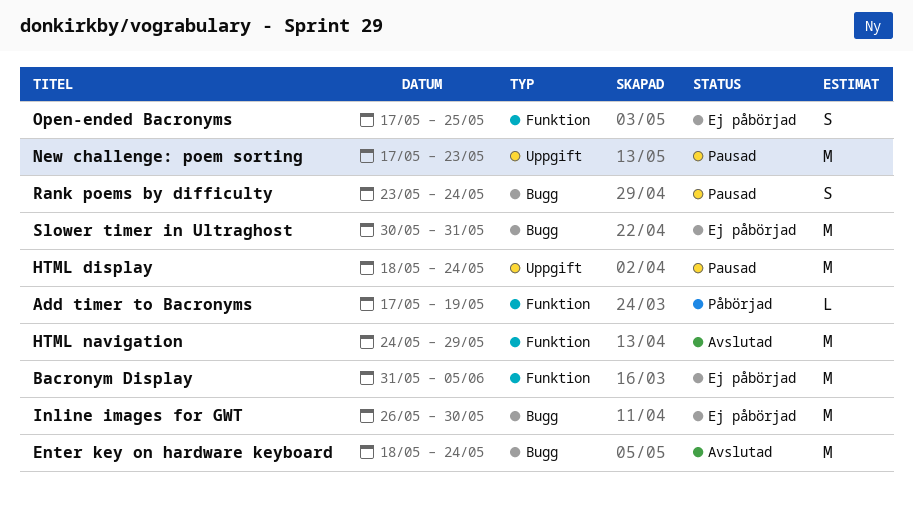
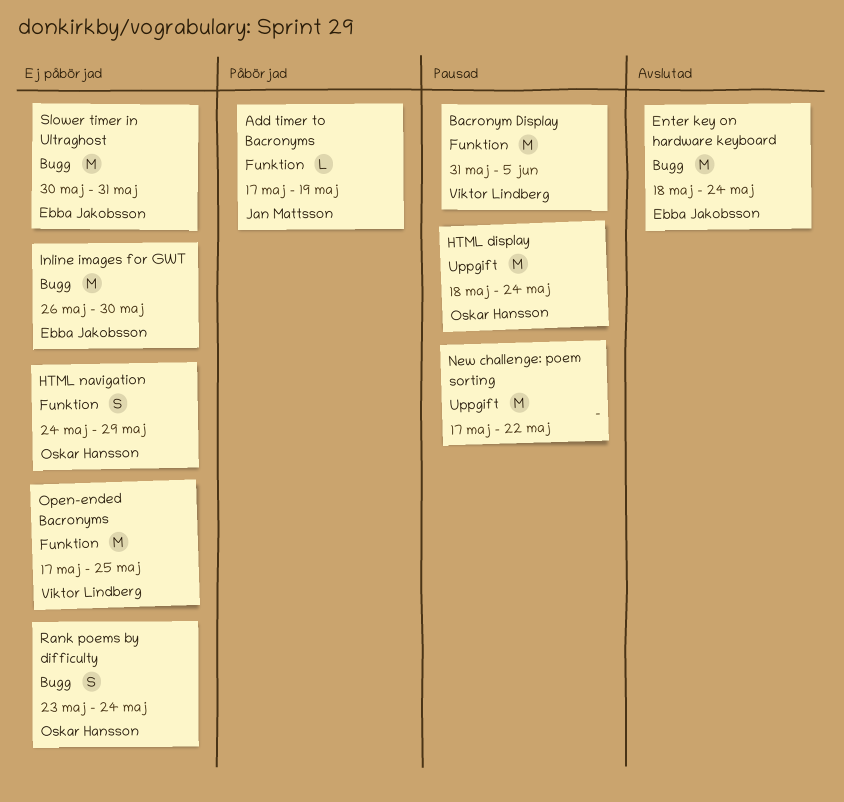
Bacronym Display, status: Ej påbörjad -> Pausad
HTML navigation, status: Avslutad -> Ej påbörjad
HTML navigation, estimate: M -> S
New challenge: poem sorting, due: May 23 -> May 22
Open-ended Bacronyms, estimate: S -> M
Rank poems by difficulty, status: Pausad -> Ej påbörjad

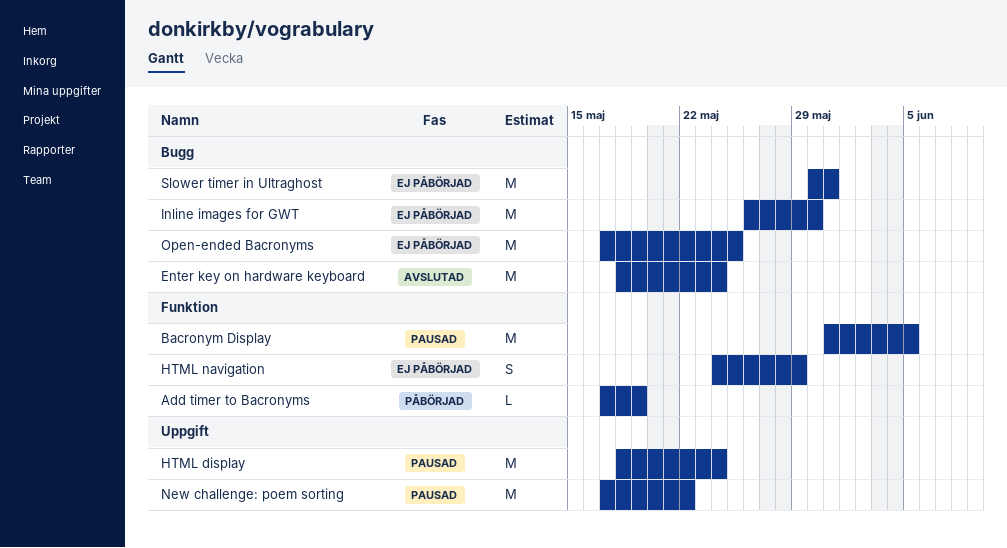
Open-ended Bacronyms, label: Funktion -> Bugg
Rank poems by difficulty: present -> none

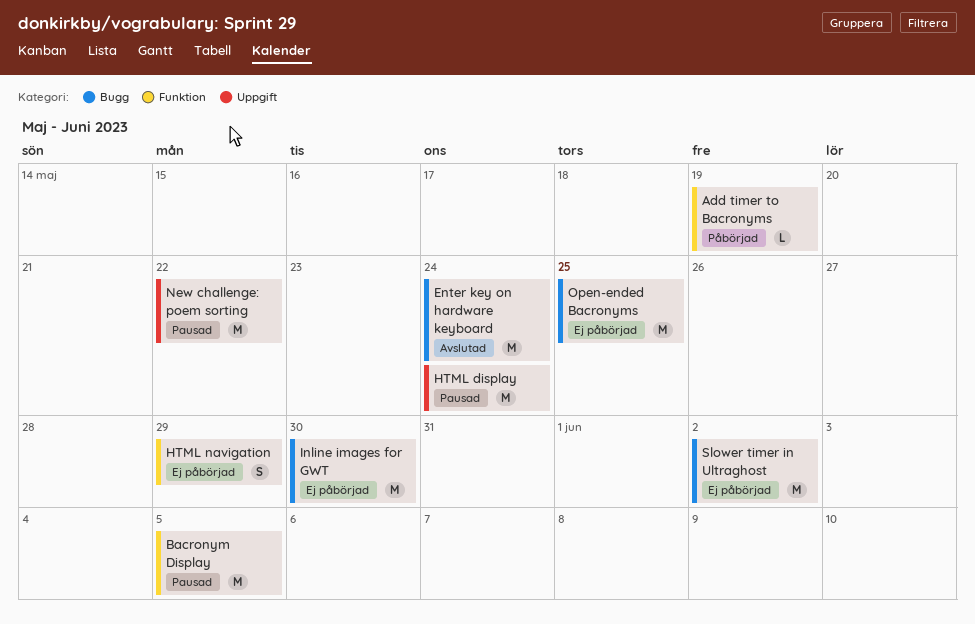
Slower timer in Ultraghost, due: May 31 -> Jun 2

